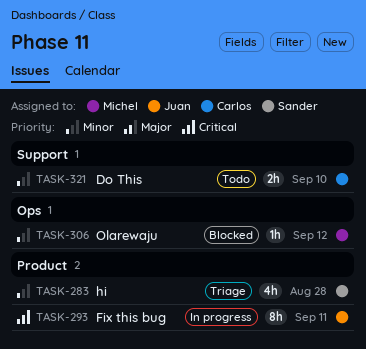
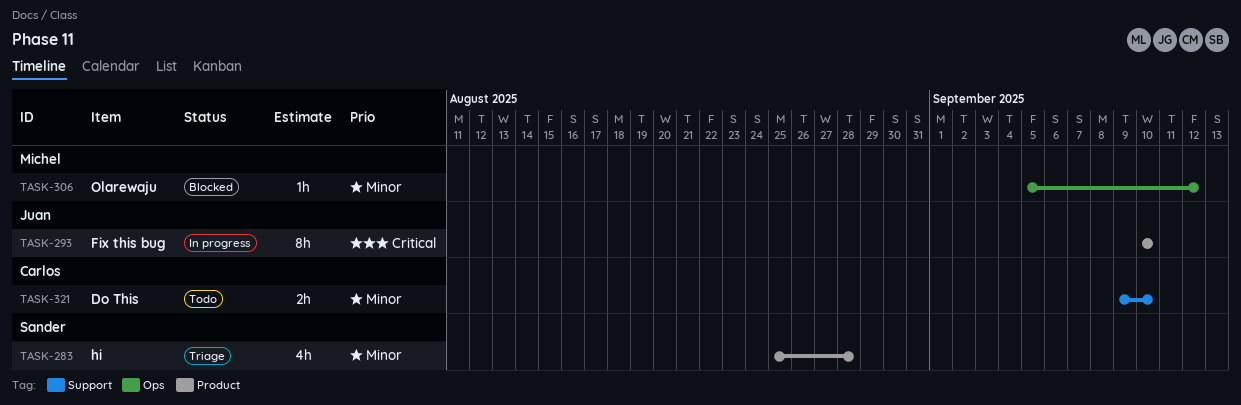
TASK-293, due: Sep 11 -> Sep 10

